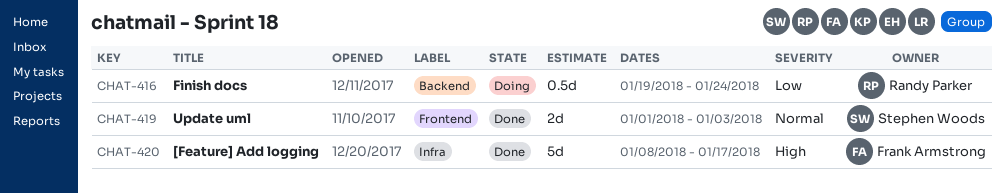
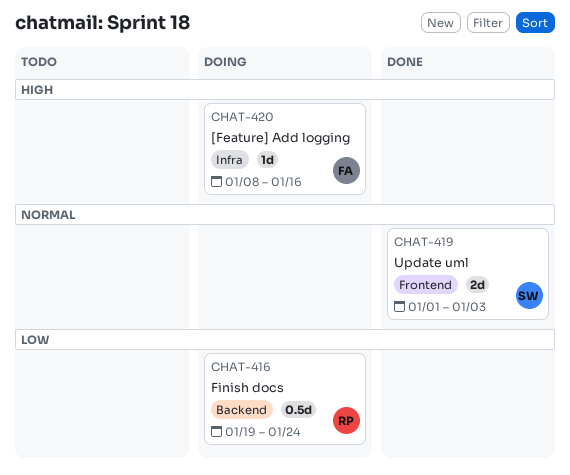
CHAT-420, status: Done -> Doing
CHAT-420, estimate: 5d -> 1d
CHAT-420, due: Jan 17 -> Jan 16

